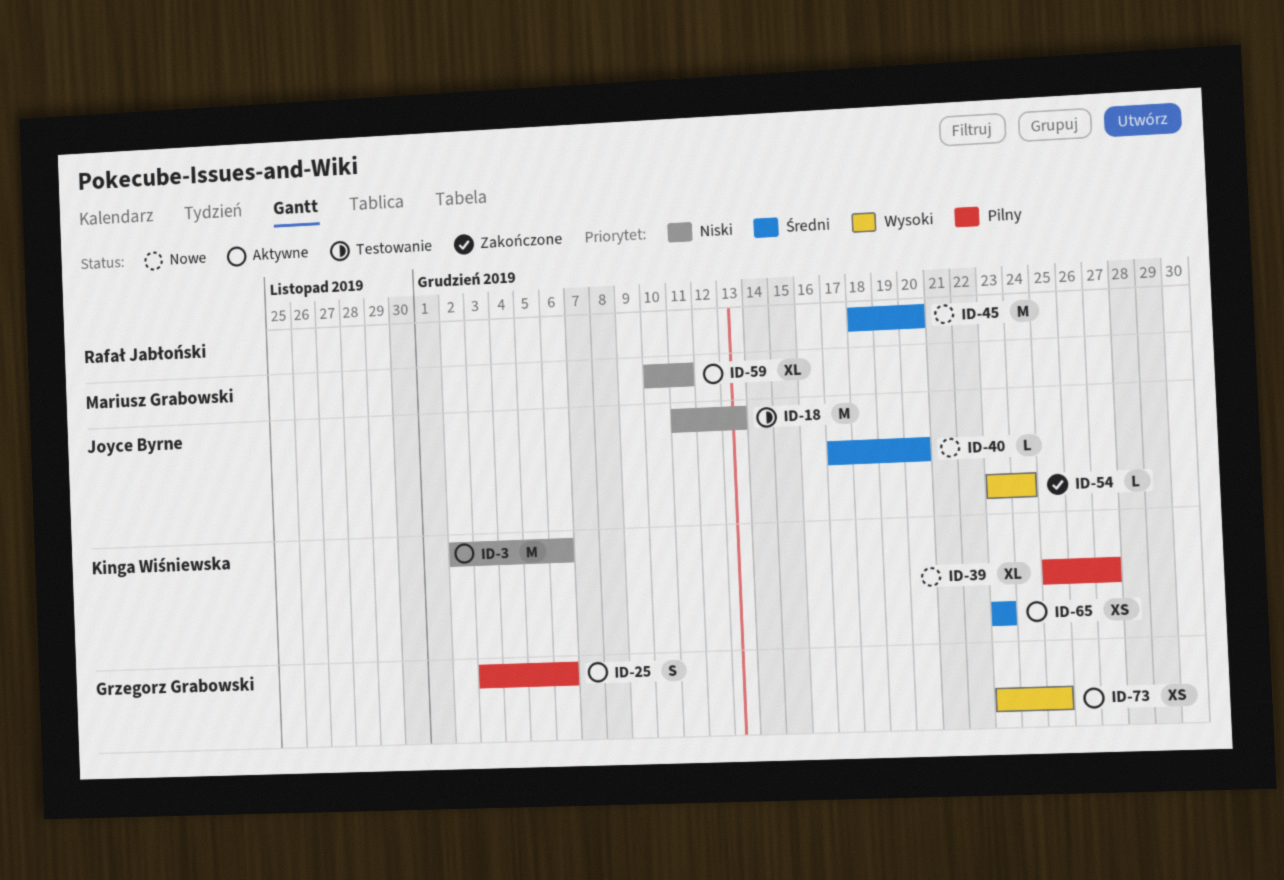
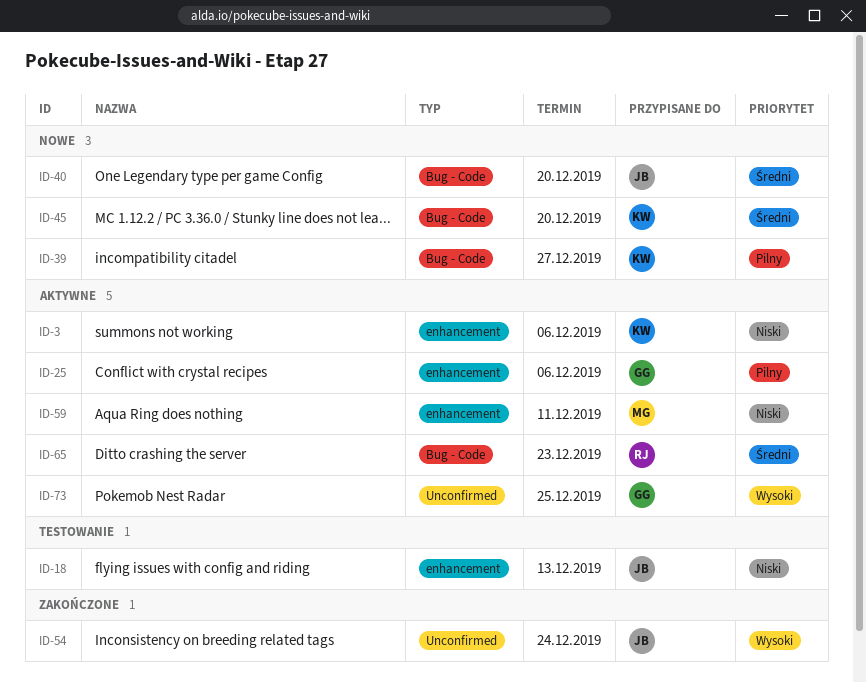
ID-45, owner: Rafał Jabłoński -> Kinga Wiśniewska
ID-65, owner: Kinga Wiśniewska -> Rafał Jabłoński

